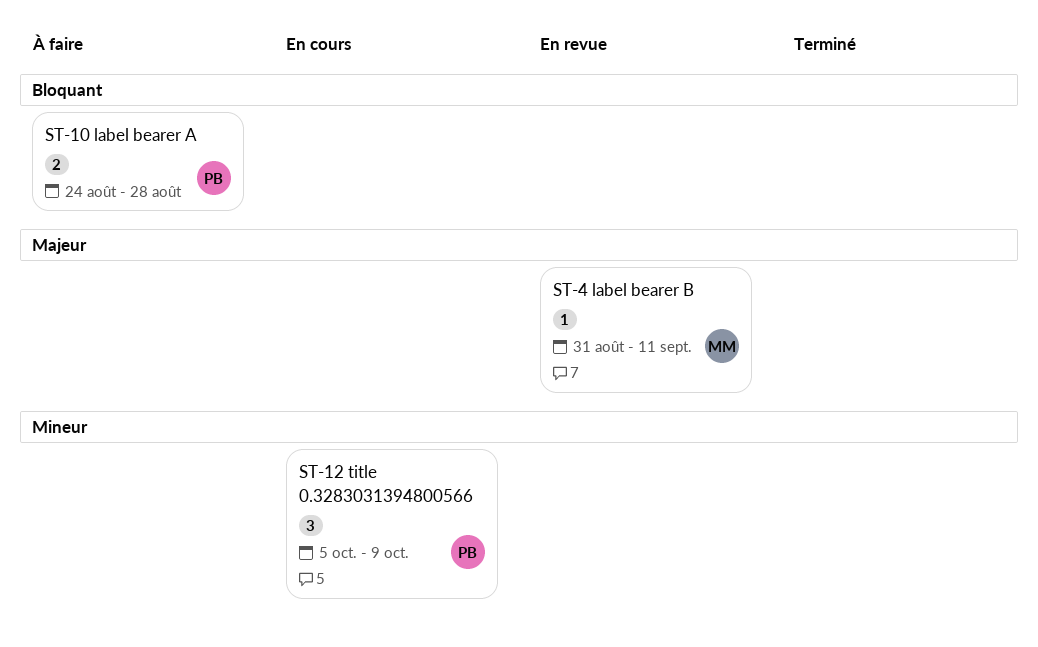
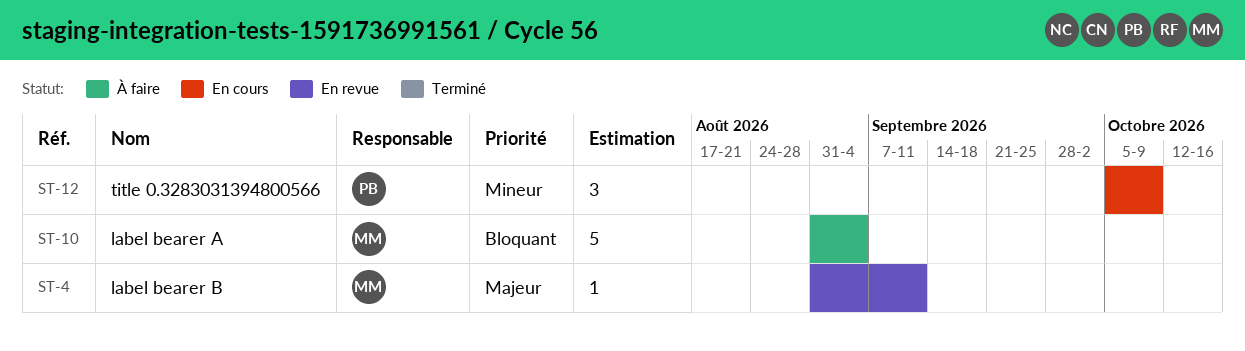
ST-10, owner: PB -> MM
ST-10, estimate: 2 -> 5
ST-10, start: Aug 24 -> Aug 31
ST-10, due: Aug 28 -> Sep 4

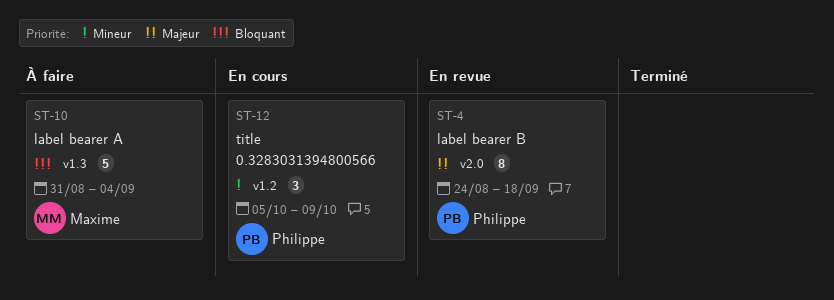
ST-4, owner: Maxime -> Philippe
ST-4, estimate: 1 -> 8
ST-4, start: Aug 31 -> Aug 24
ST-4, due: Sep 11 -> Sep 18

